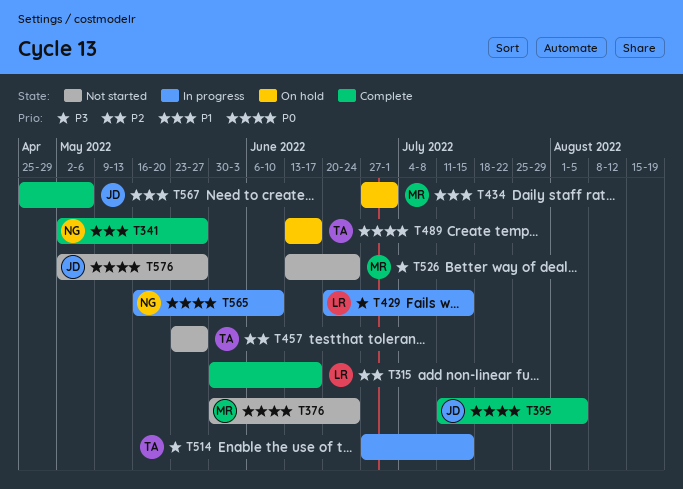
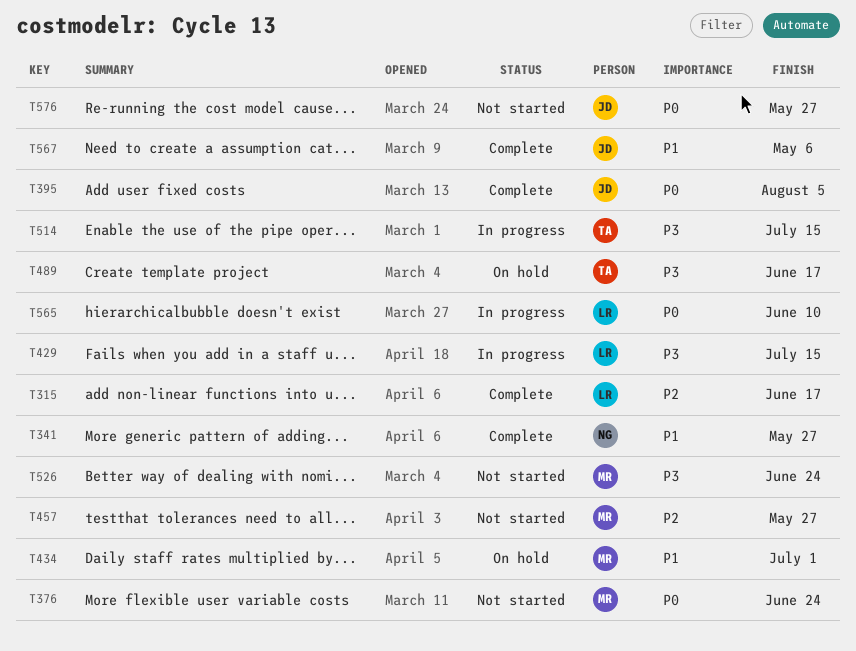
T457, owner: TA -> MR
T489, priority: P0 -> P3
T565, owner: NG -> LR

